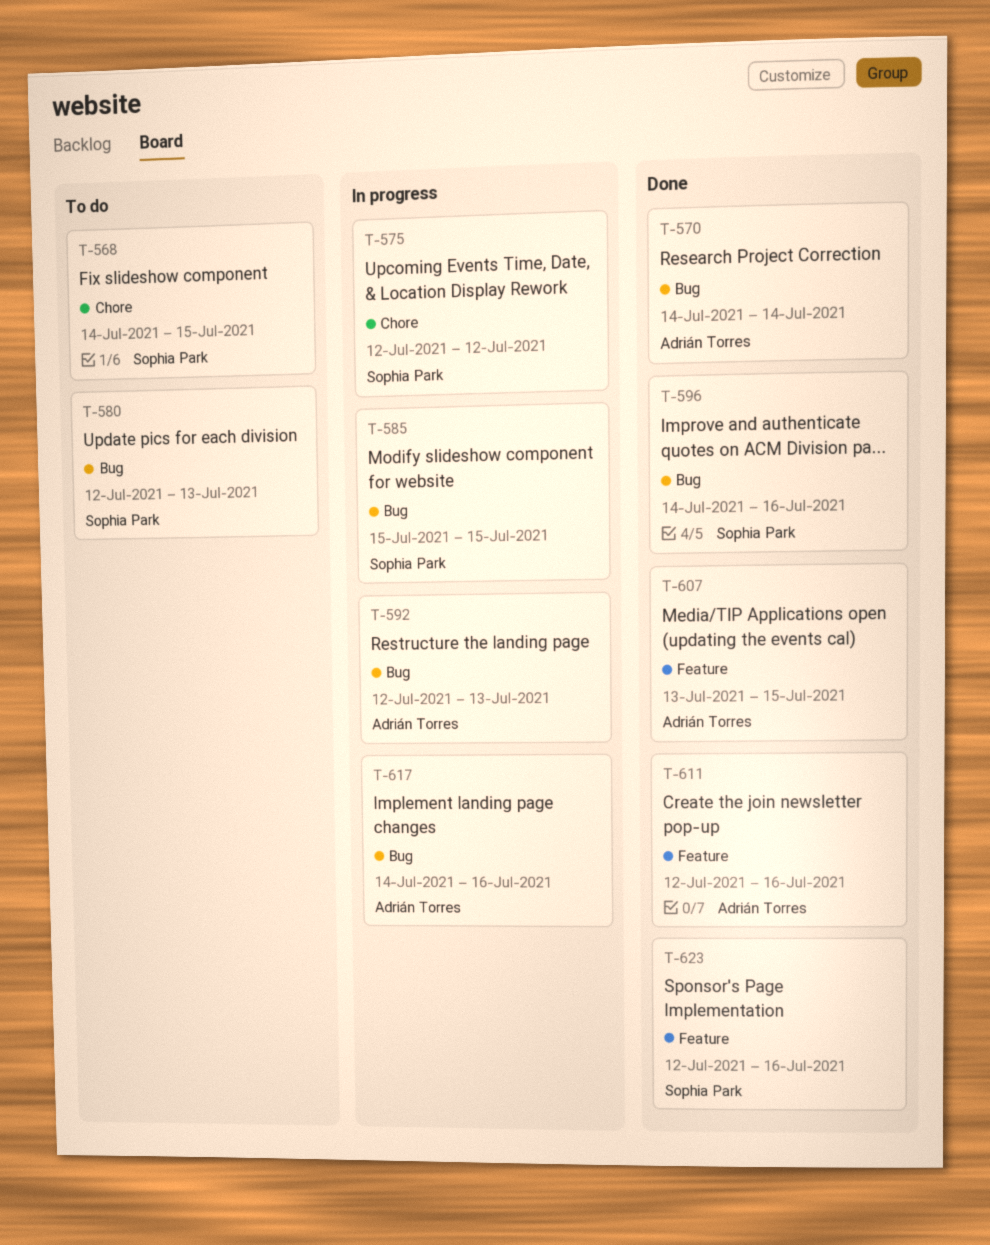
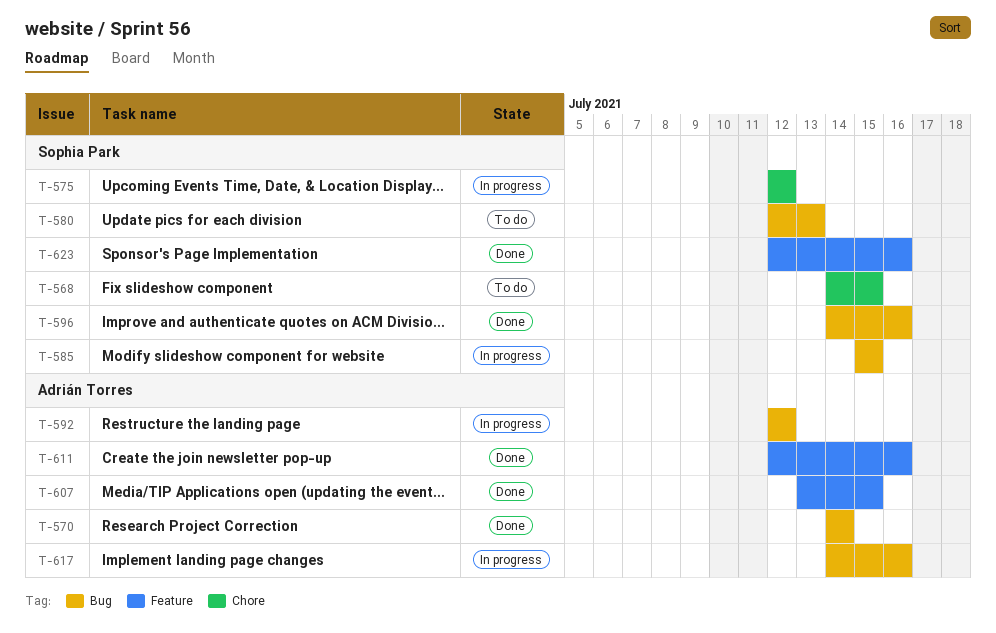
T-592, due: Jul 13 -> Jul 12

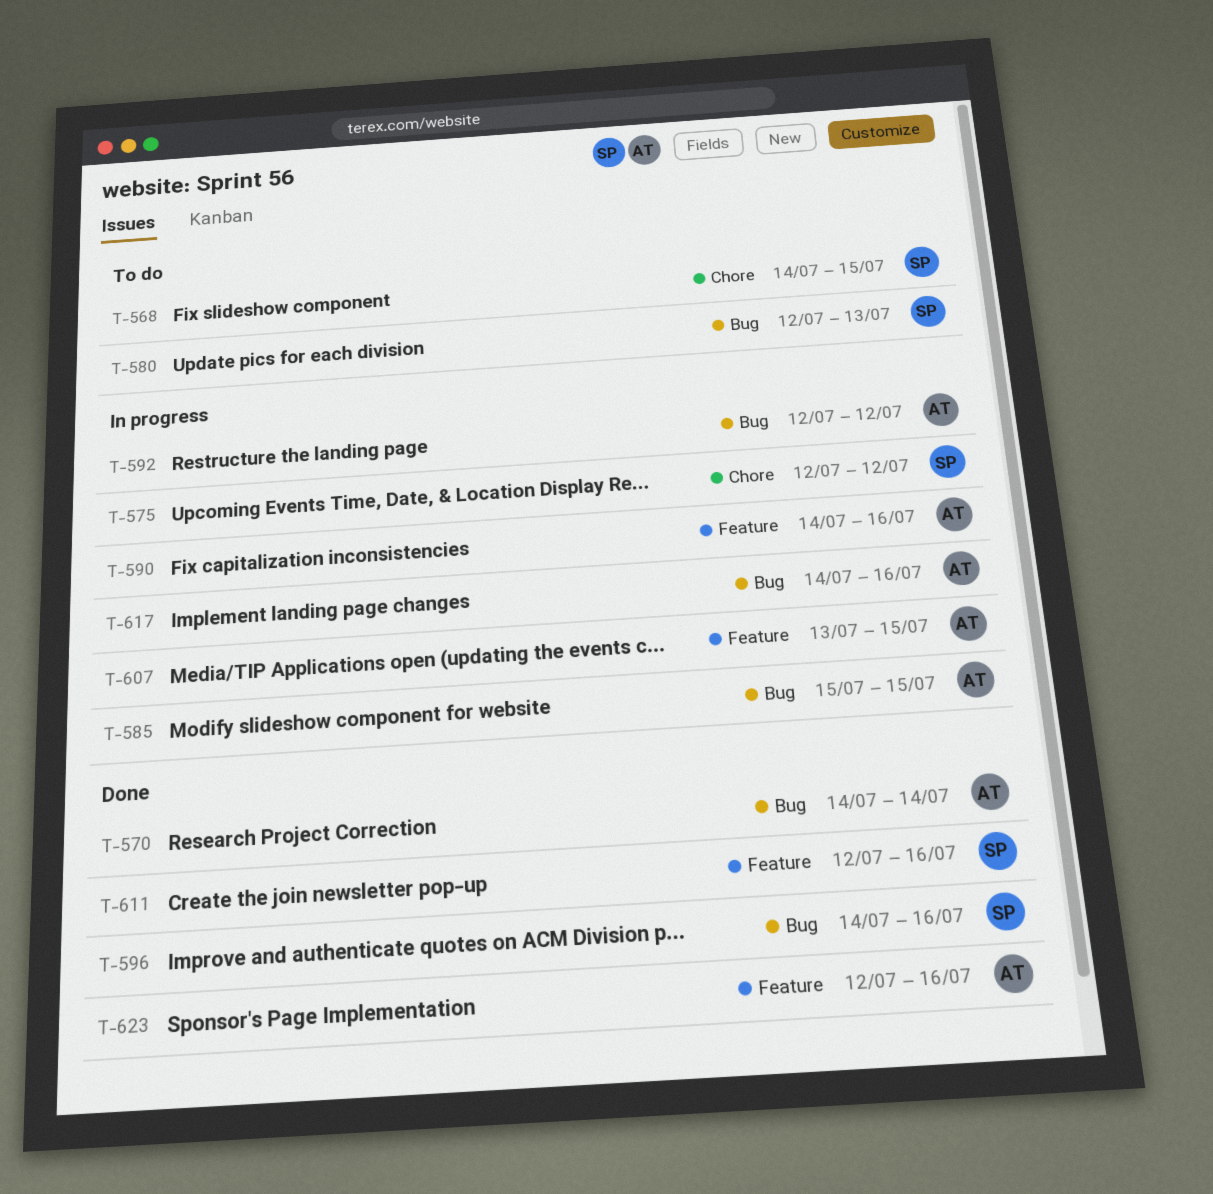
T-585, owner: Sophia Park -> Adrián Torres
T-590: none -> present
T-607, status: Done -> In progress
T-611, owner: Adrián Torres -> Sophia Park
T-623, owner: Sophia Park -> Adrián Torres

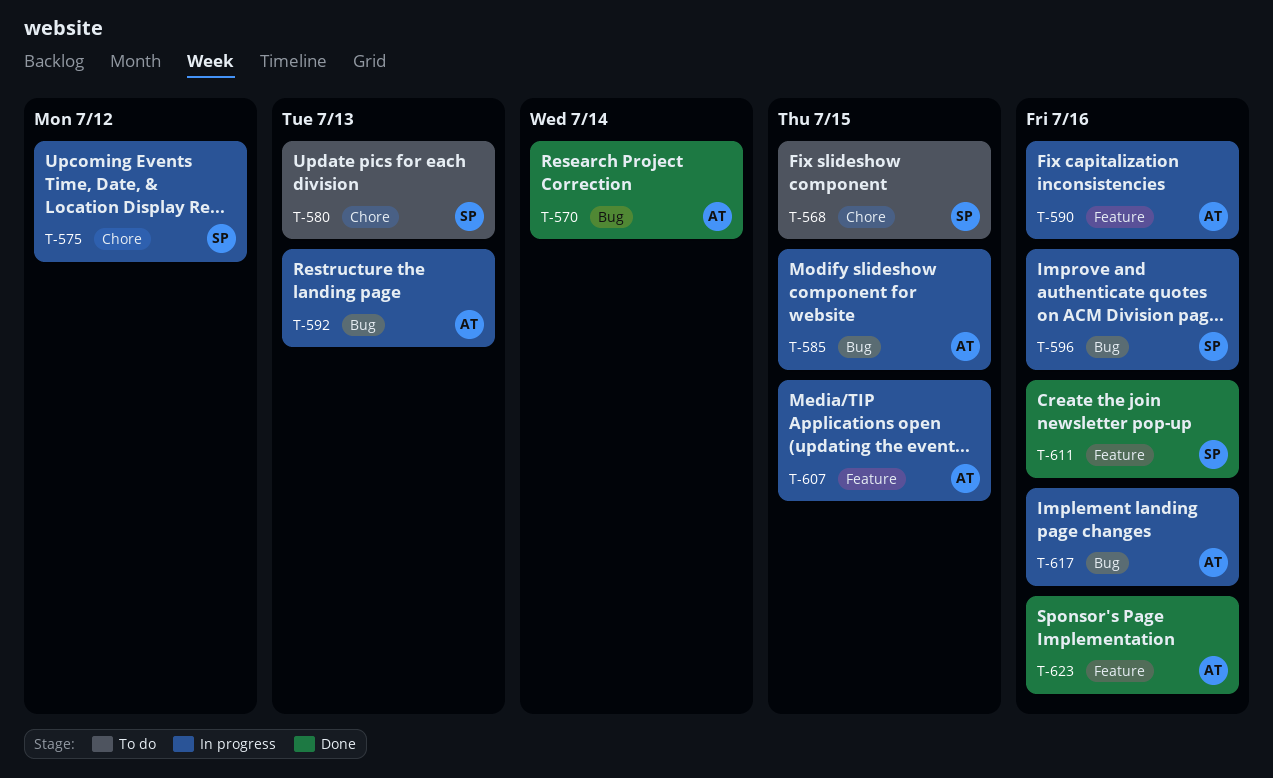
T-580, label: Bug -> Chore
T-592, due: Jul 12 -> Jul 13
T-596, status: Done -> In progress

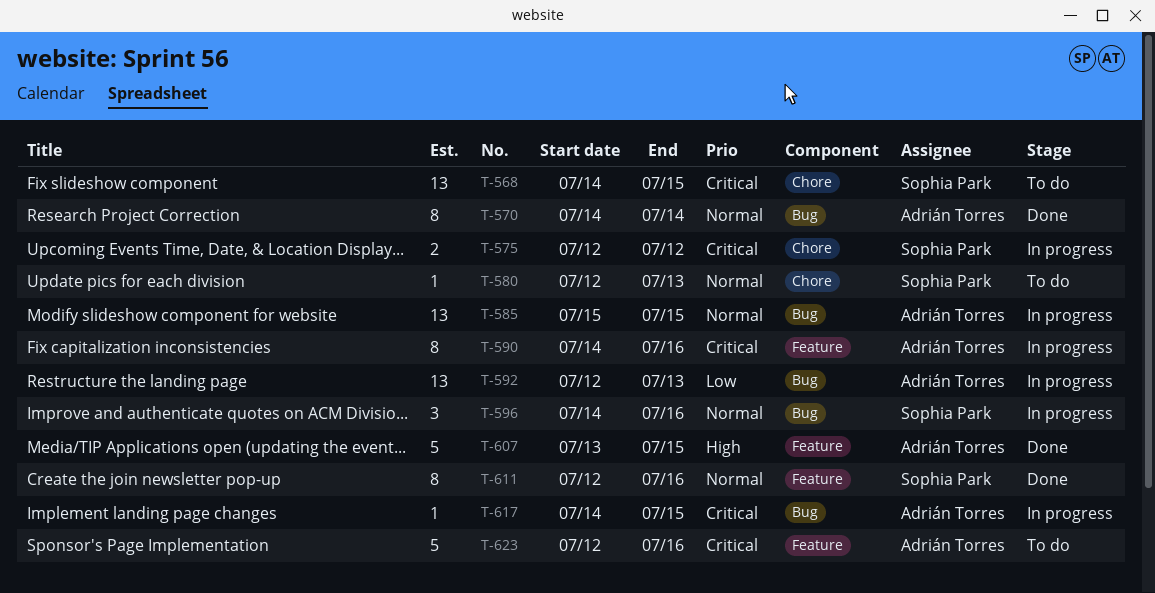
T-607, status: In progress -> Done
T-617, due: Jul 16 -> Jul 15
T-623, status: Done -> To do

